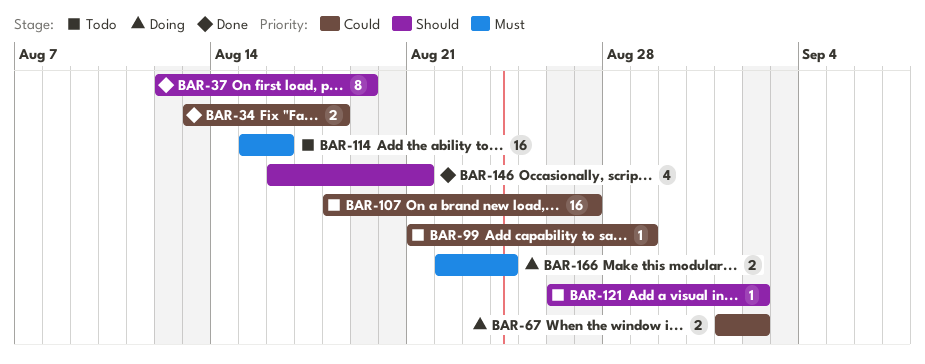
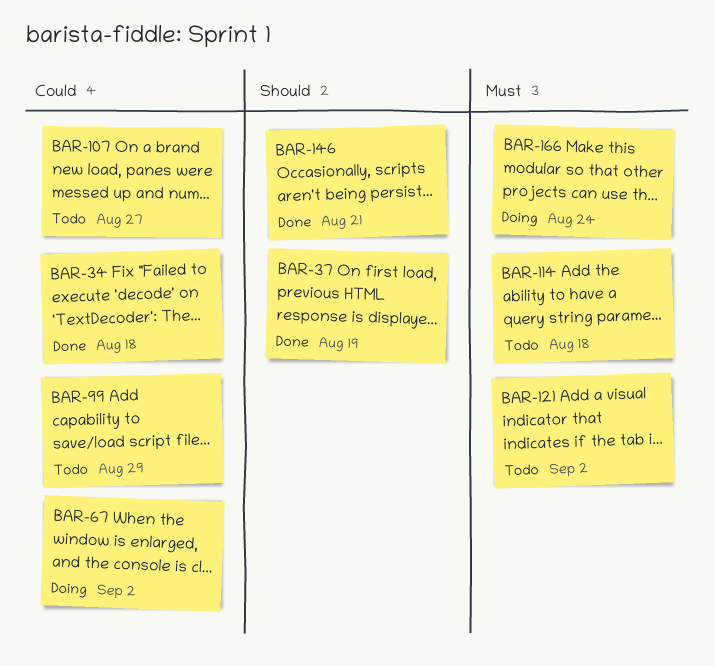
BAR-114, due: Aug 16 -> Aug 18
BAR-121, priority: Should -> Must

